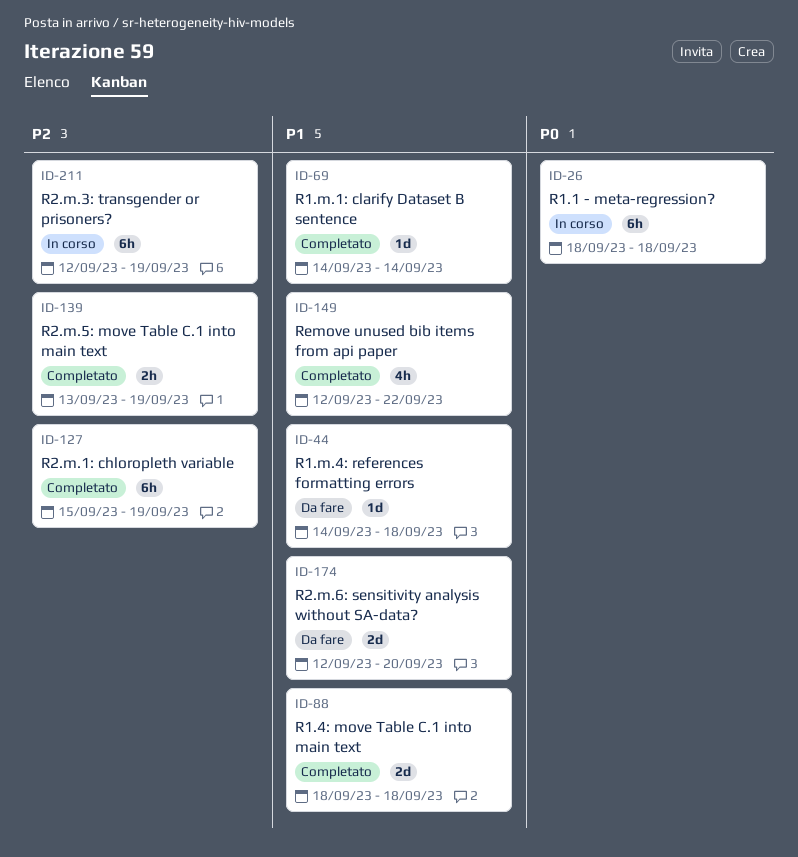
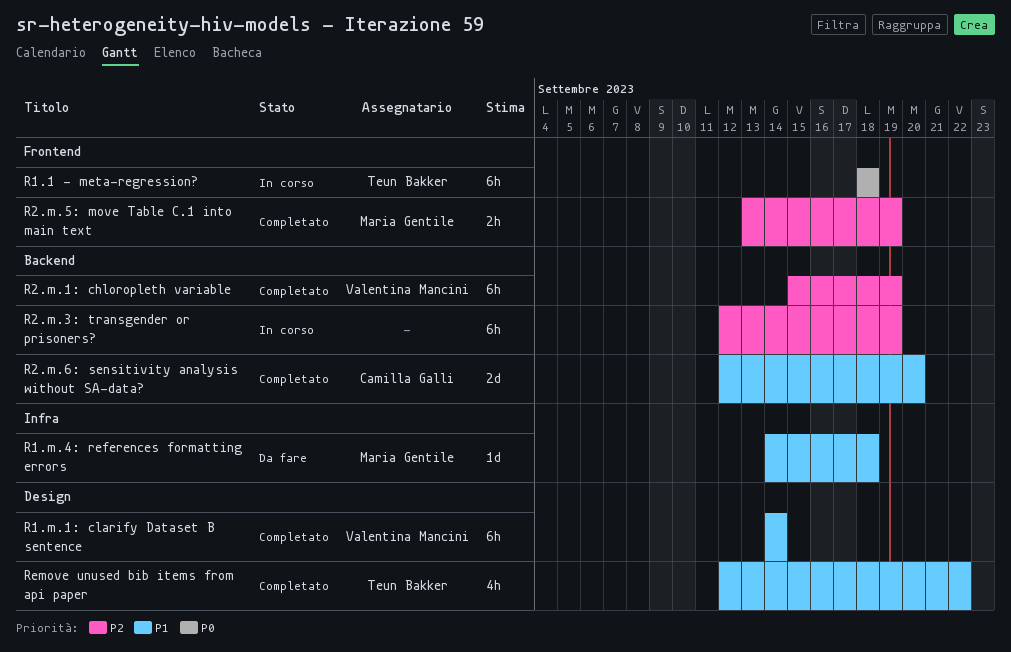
R1.4: move Table C.1 into main text: present -> none
R1.m.1: clarify Dataset B sentence, estimate: 1d -> 6h
R2.m.6: sensitivity analysis without SA-data?, status: Da fare -> Completato

